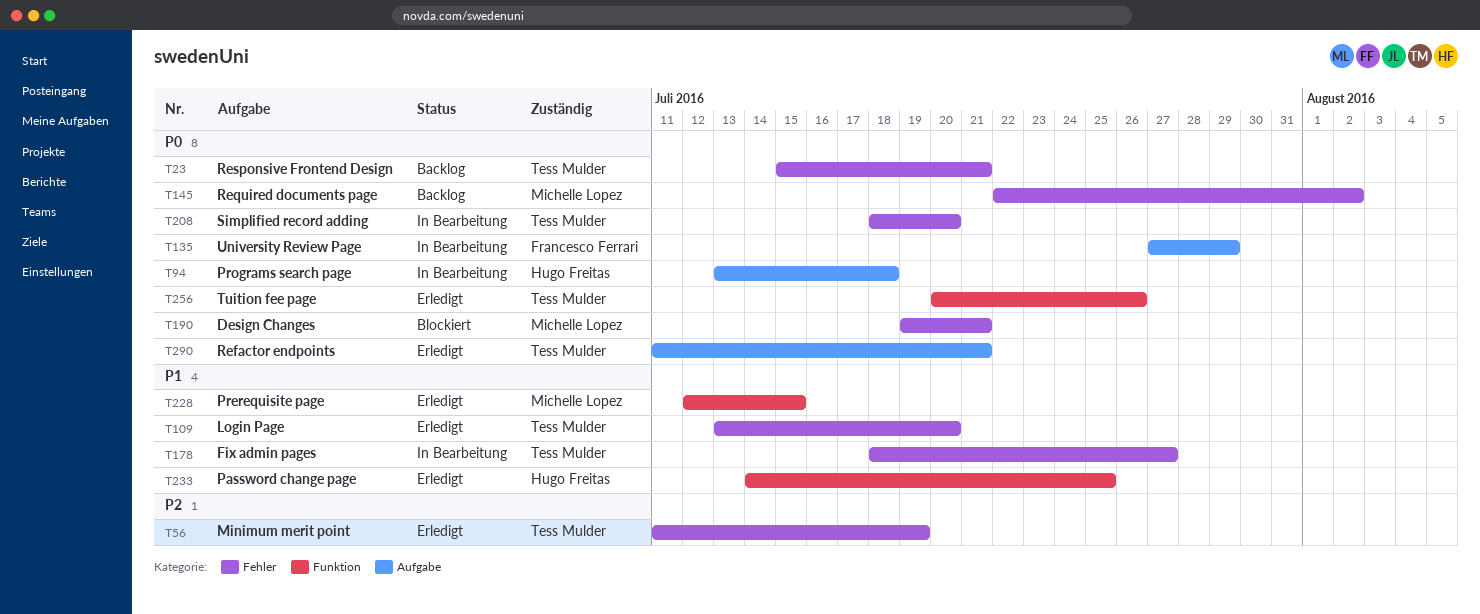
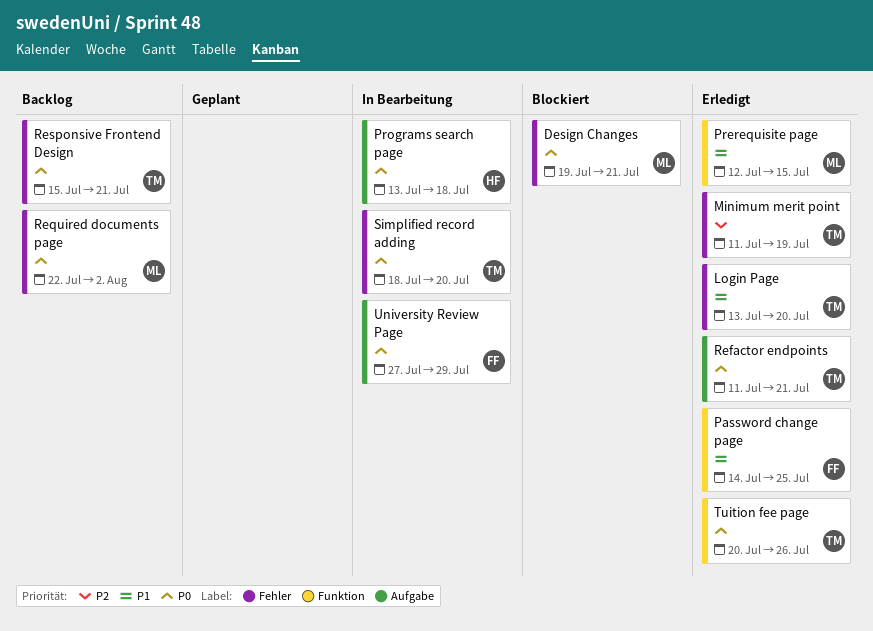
Fix admin pages: present -> none
Password change page, owner: Hugo Freitas -> Francesco Ferrari

